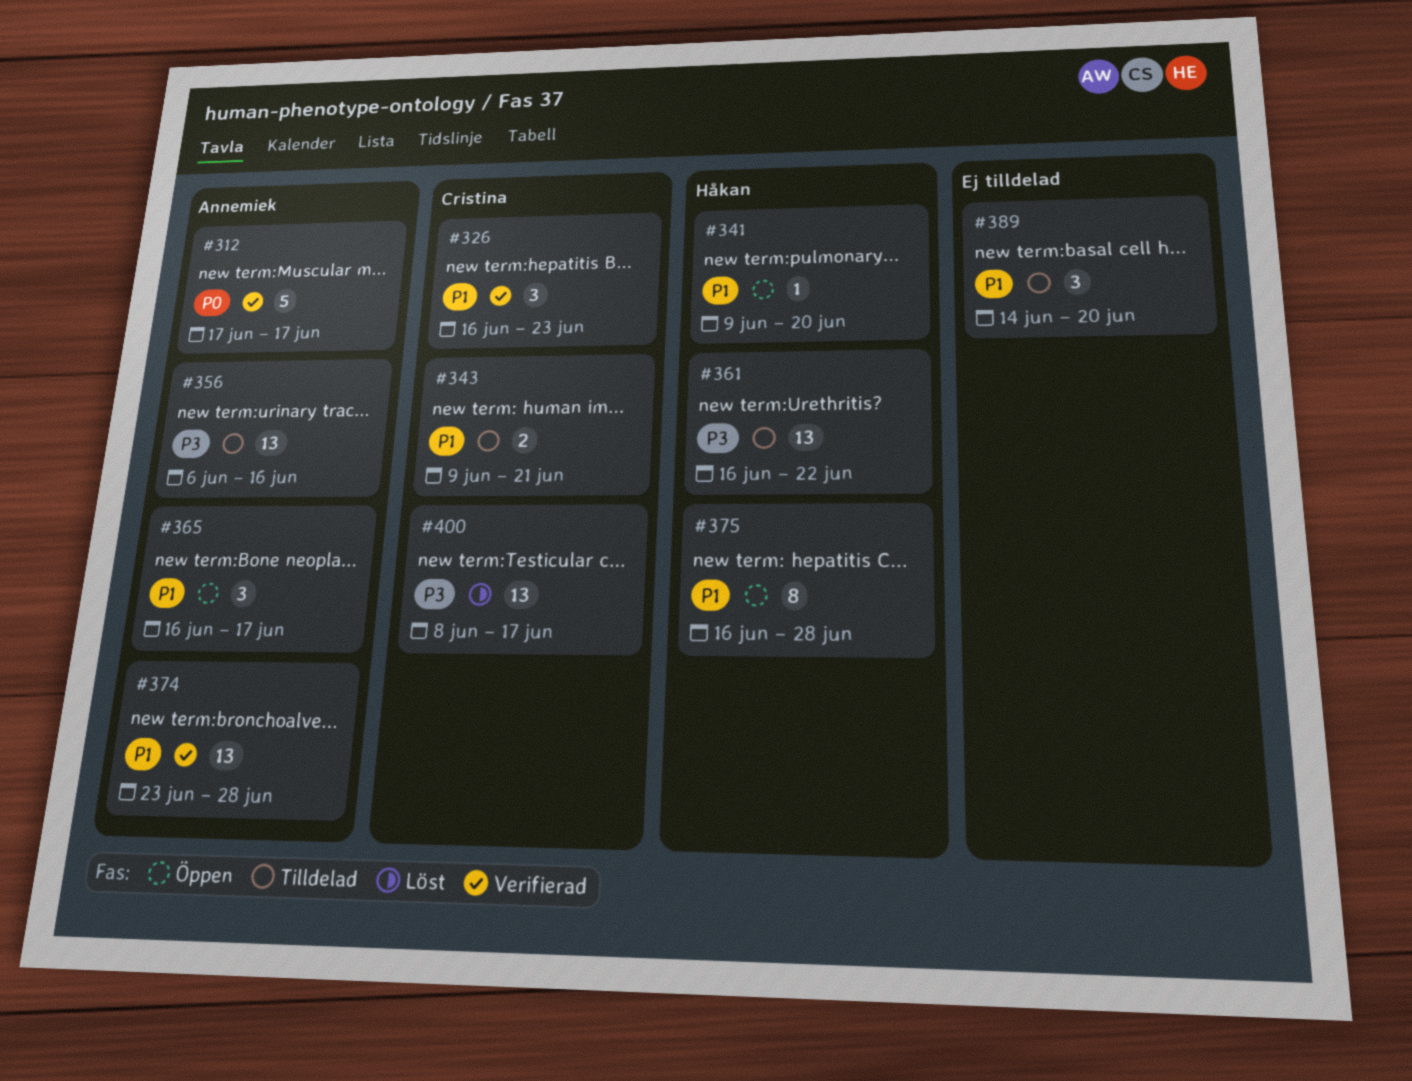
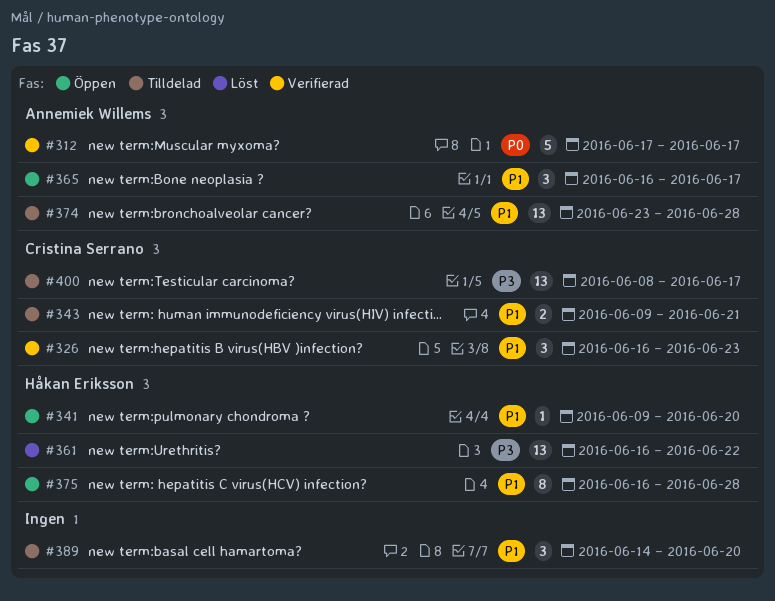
#356: present -> none
#361, status: Tilldelad -> Löst
#374, status: Verifierad -> Tilldelad
#400, status: Löst -> Tilldelad

